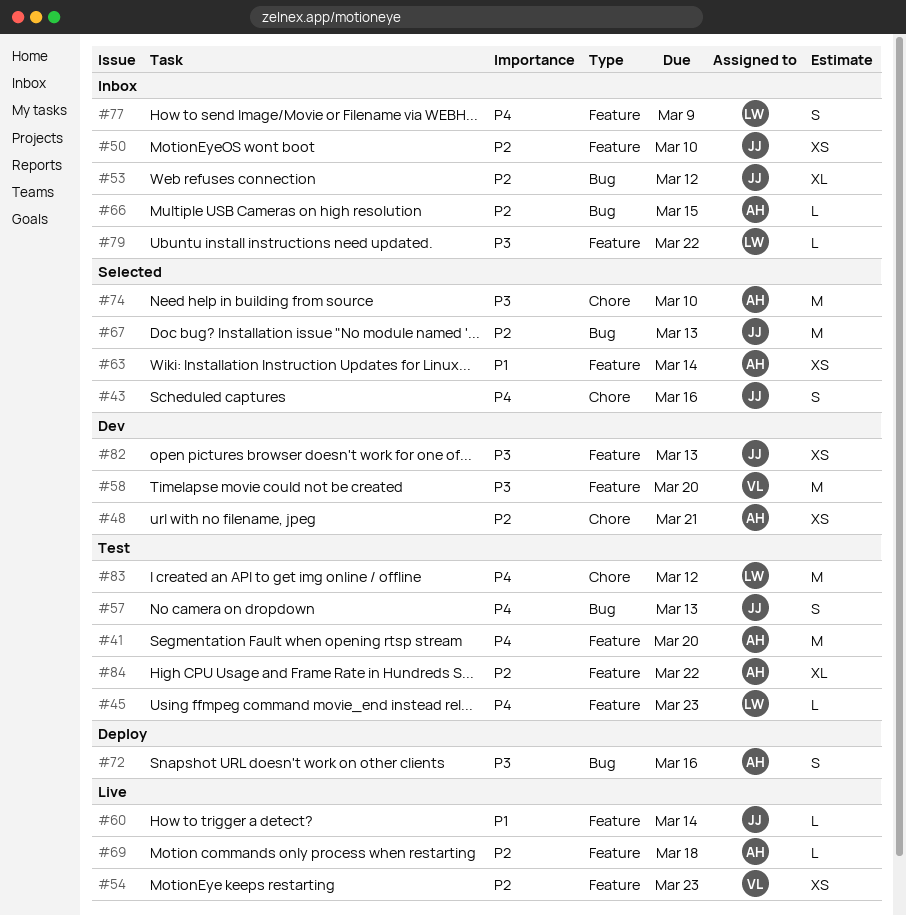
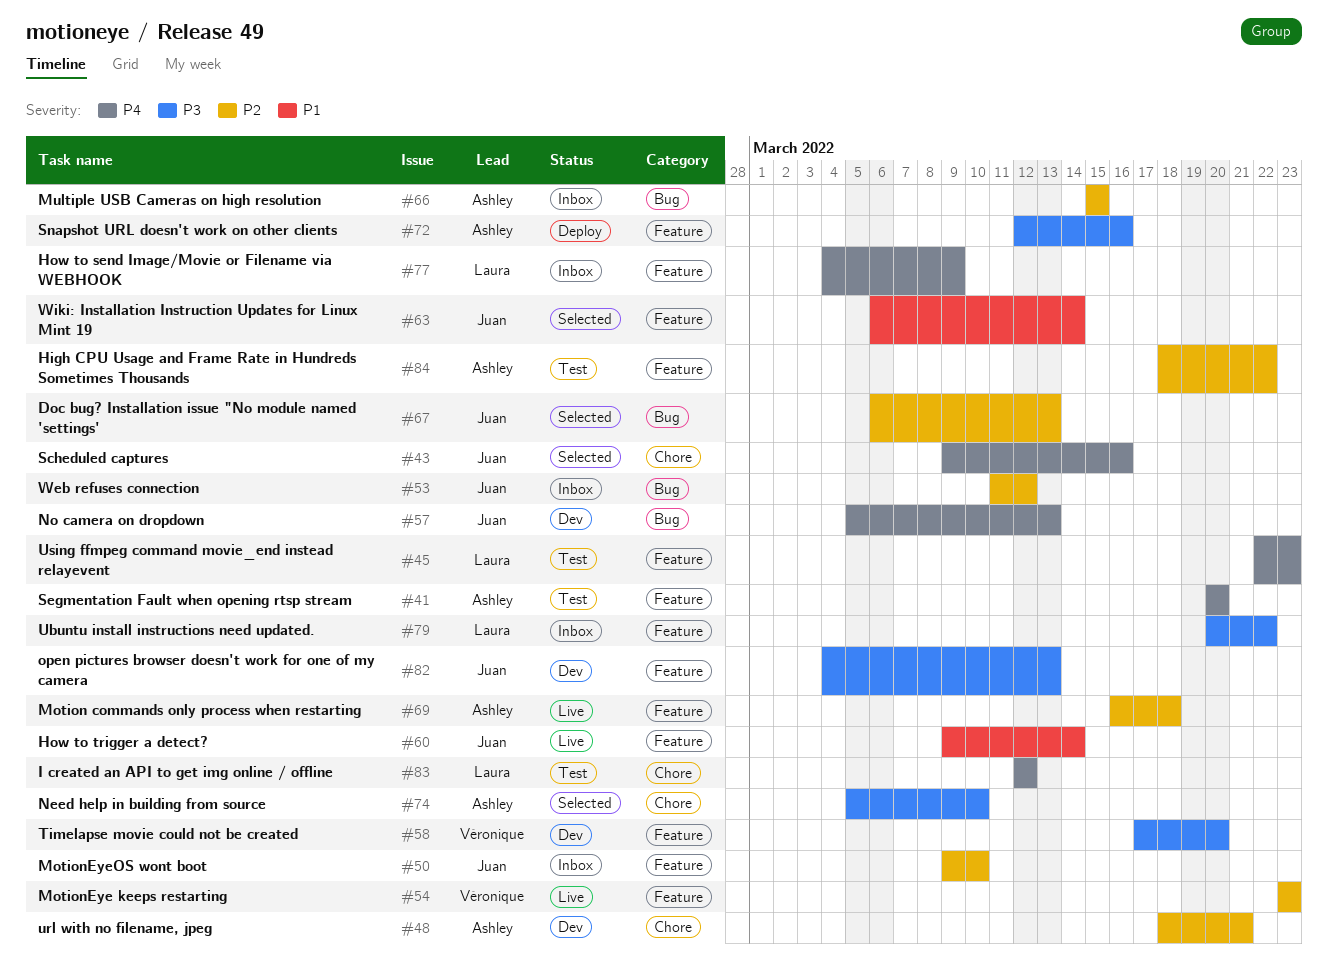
#57, status: Test -> Dev
#63, owner: Ashley -> Juan
#72, label: Bug -> Feature

